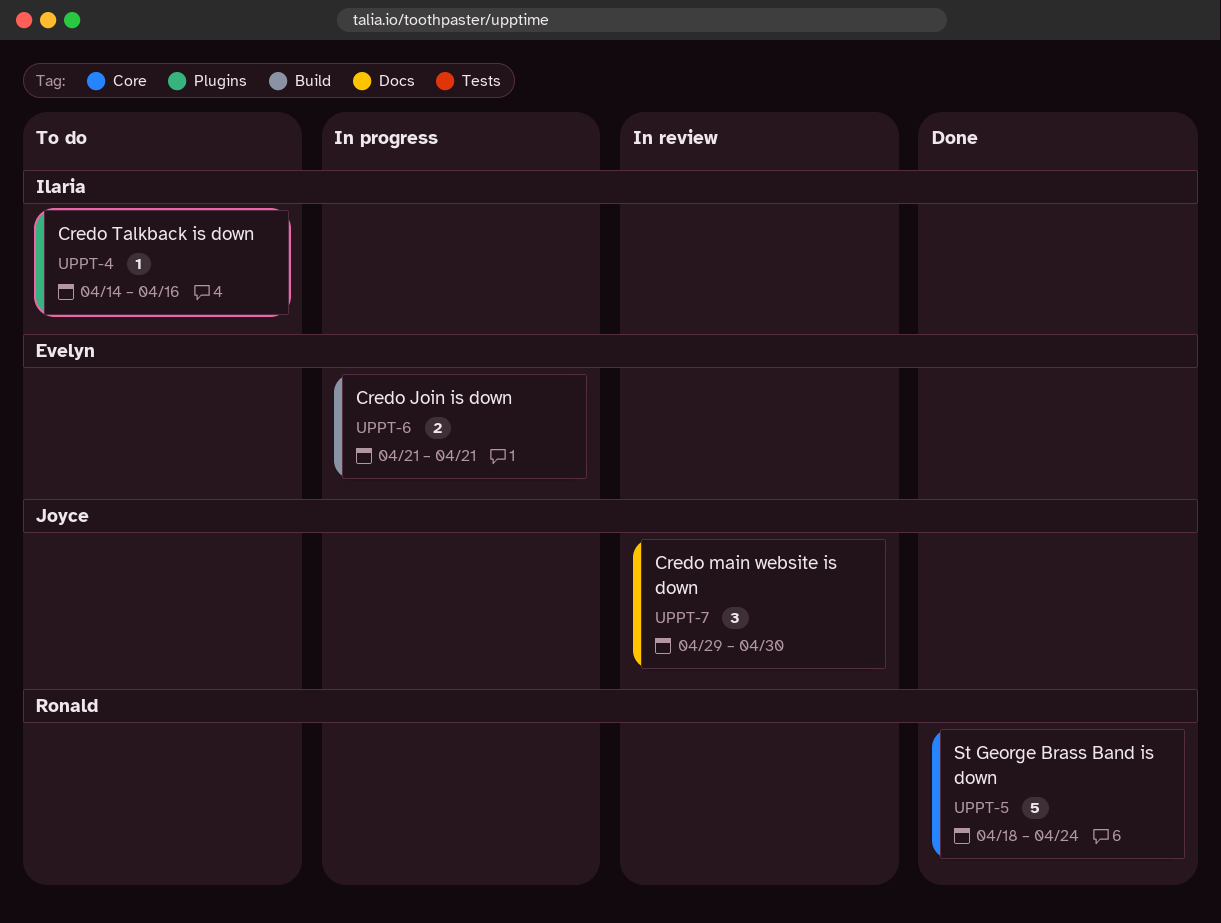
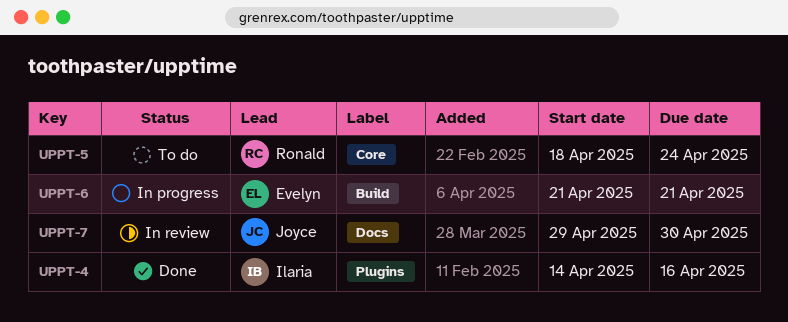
UPPT-4, status: To do -> Done
UPPT-5, status: Done -> To do

